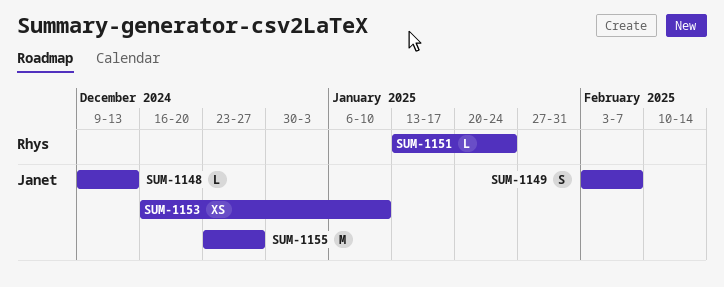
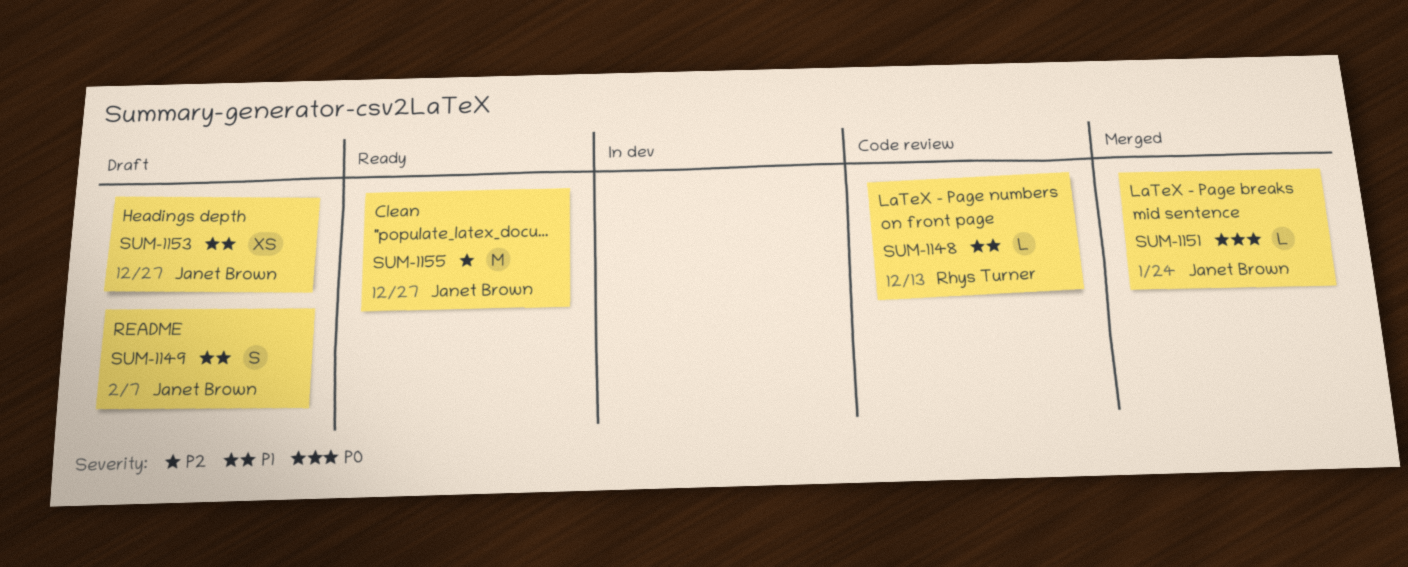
SUM-1148, owner: Janet Brown -> Rhys Turner
SUM-1151, owner: Rhys Turner -> Janet Brown
SUM-1153, due: Jan 10 -> Dec 27

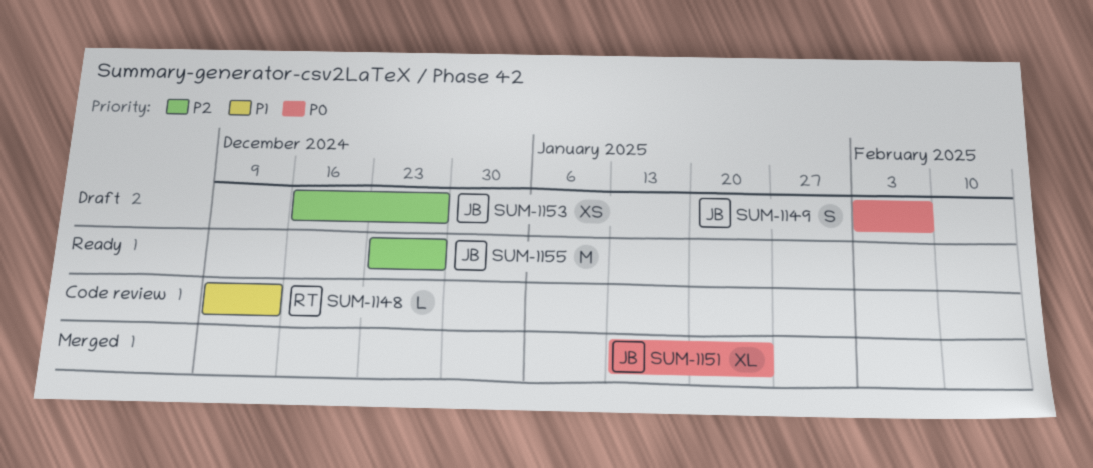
SUM-1149, priority: P1 -> P0
SUM-1151, estimate: L -> XL
SUM-1153, priority: P1 -> P2

